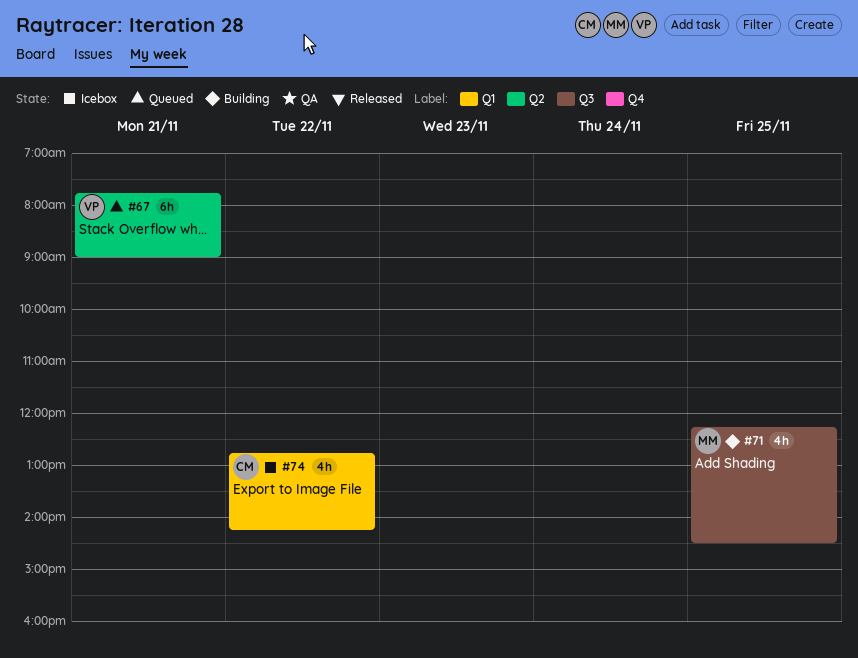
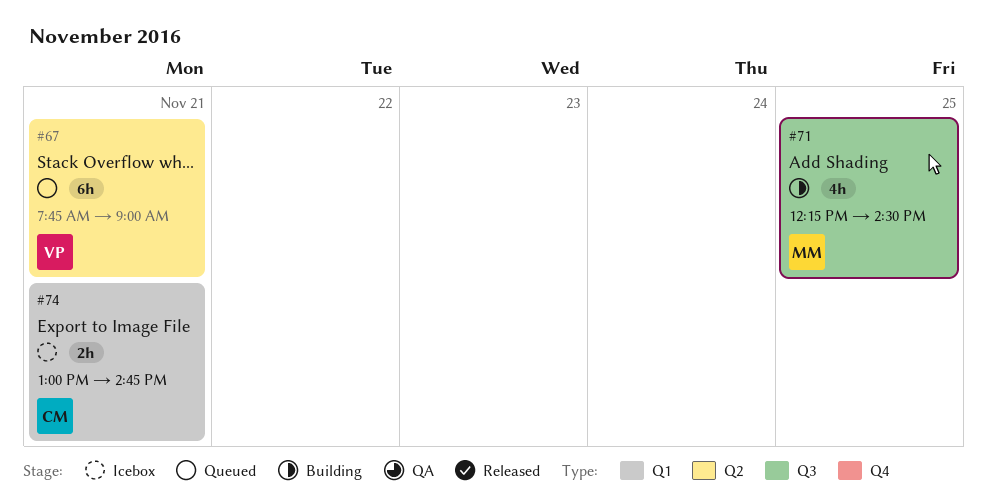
#74, estimate: 4h -> 2h
#74, day: Nov 22 -> Nov 21
#74, begins: 12:45 -> 13:00
#74, ends: 14:15 -> 14:45

